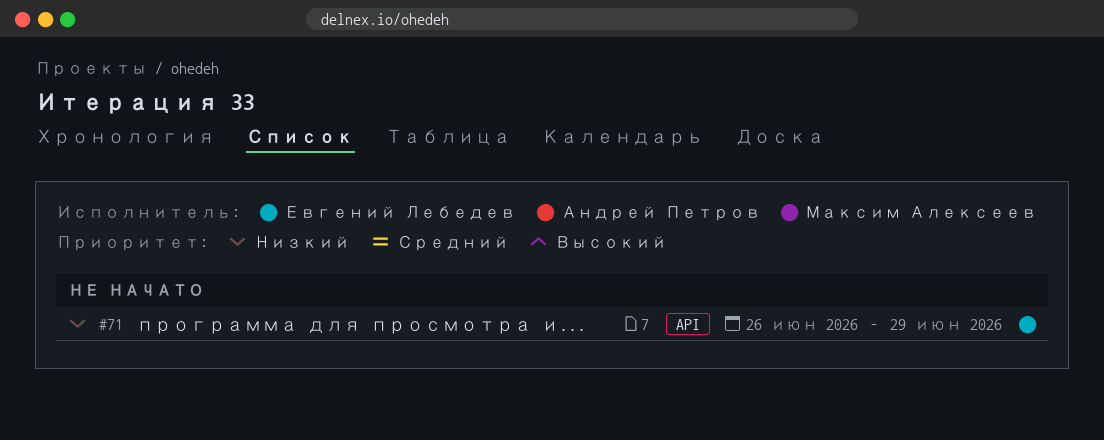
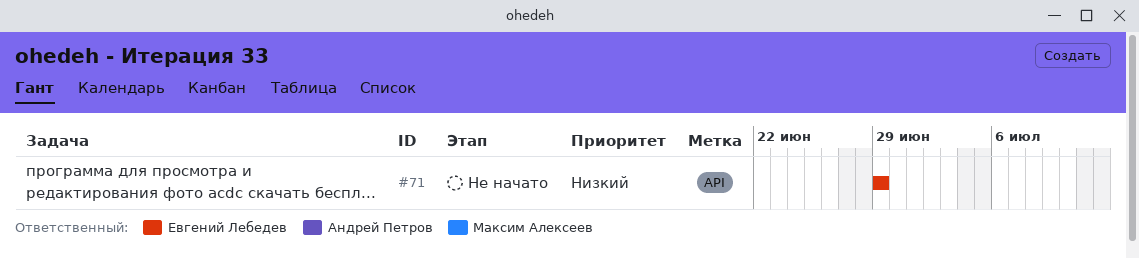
#71, start: Jun 26 -> Jun 29

